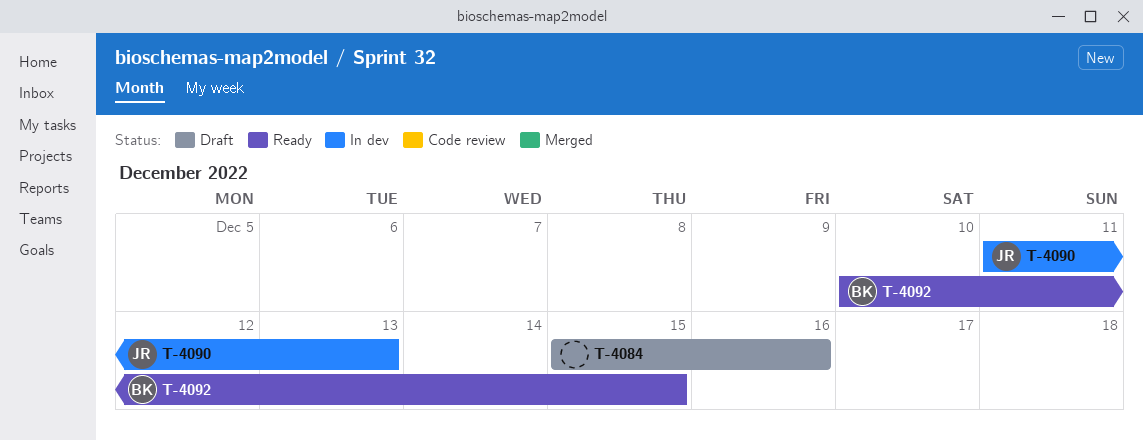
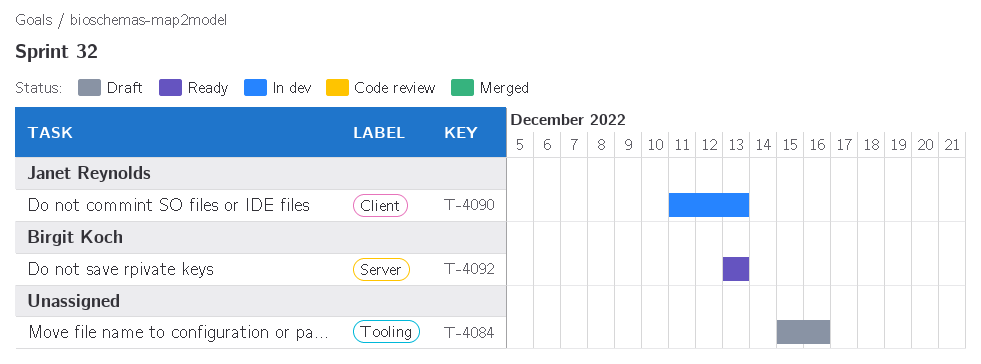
T-4092, start: Dec 10 -> Dec 13
T-4092, due: Dec 15 -> Dec 13

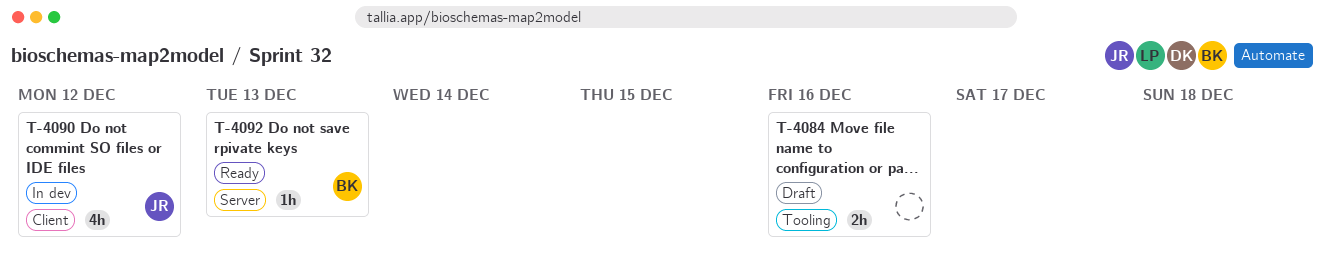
T-4090, due: Dec 13 -> Dec 12

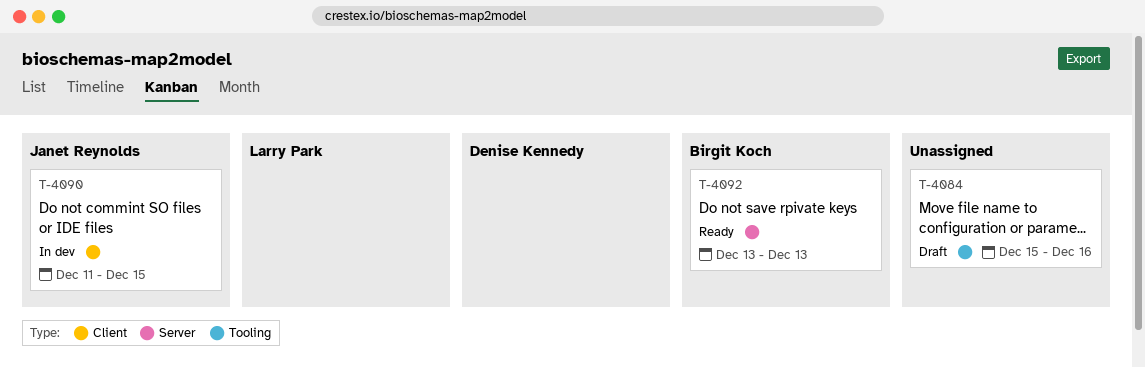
T-4090, due: Dec 12 -> Dec 15

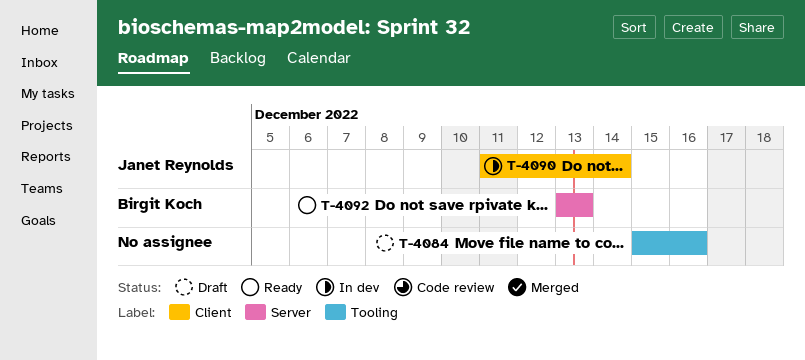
T-4090, due: Dec 15 -> Dec 14

